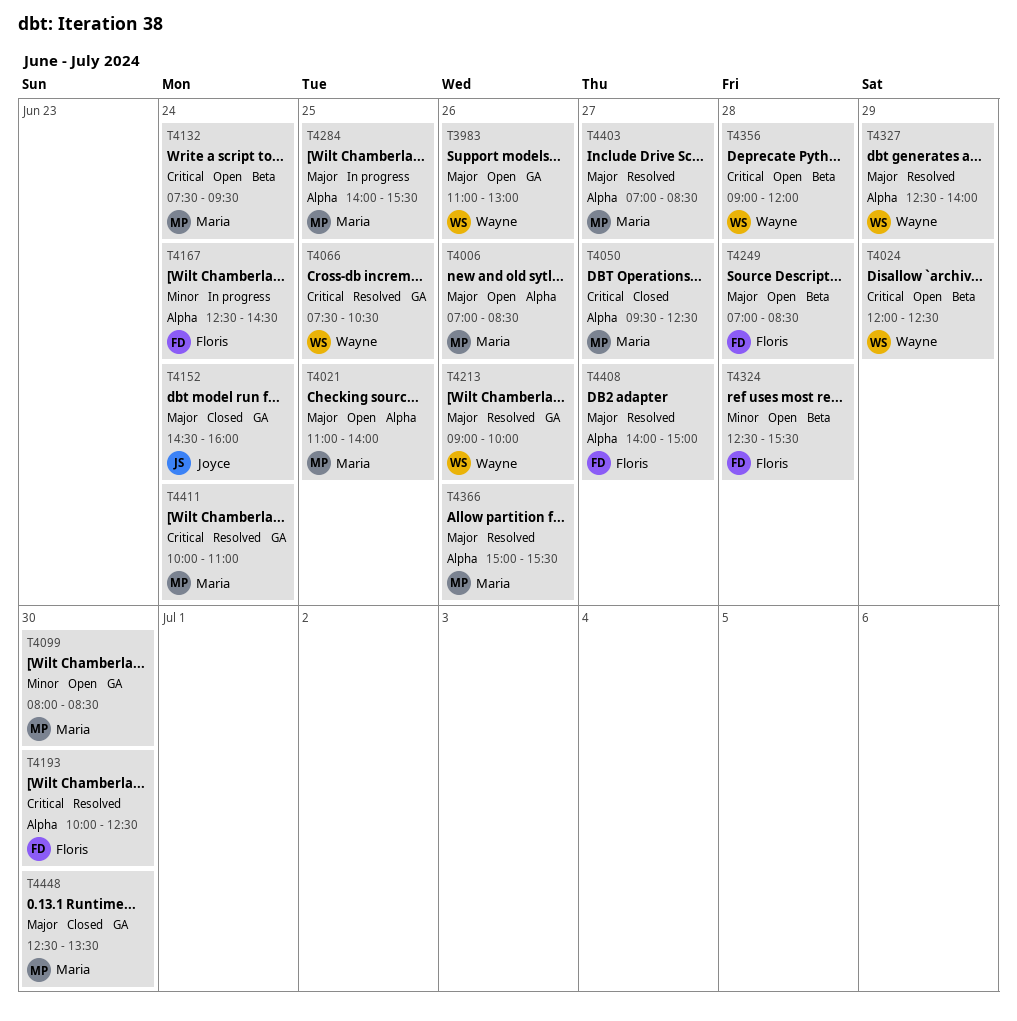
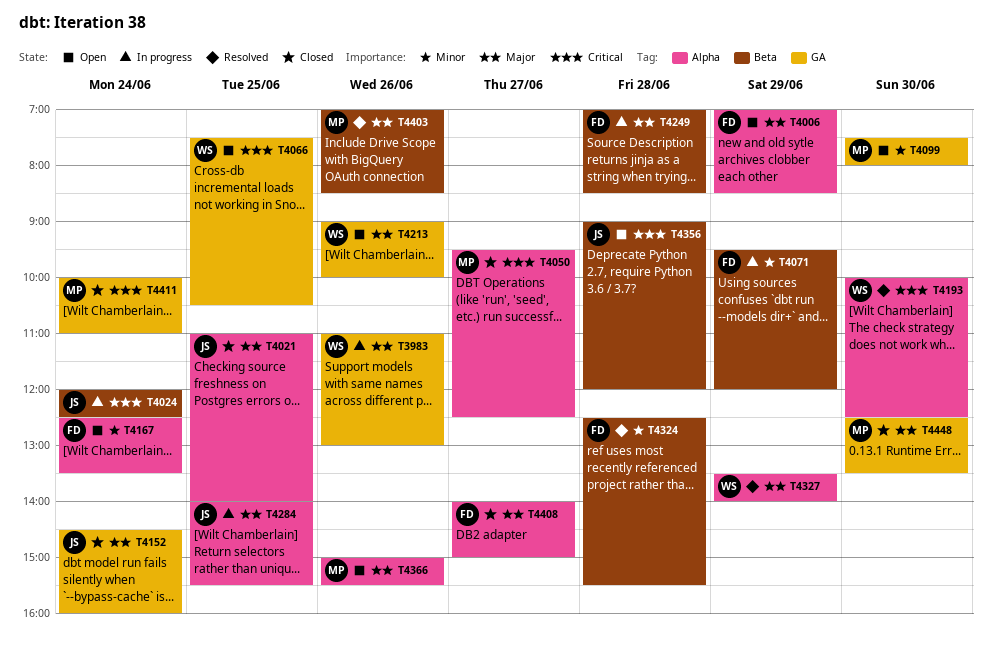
T3983, status: Open -> In progress
T4006, owner: Maria -> Floris
T4006, day: Jun 26 -> Jun 29
T4021, status: Open -> Closed
T4021, owner: Maria -> Joyce
T4024, status: Open -> In progress
T4024, owner: Wayne -> Joyce
T4024, day: Jun 29 -> Jun 24
T4066, status: Resolved -> Open
T4071: none -> present
T4099, begins: 08:00 -> 07:30
T4099, ends: 08:30 -> 08:00
T4132: present -> none
T4167, status: In progress -> Open
T4167, ends: 14:30 -> 13:30
T4193, owner: Floris -> Wayne
T4213, status: Resolved -> Open
T4249, status: Open -> In progress
T4284, owner: Maria -> Joyce
T4324, status: Open -> Resolved
T4327, begins: 12:30 -> 13:30
T4356, owner: Wayne -> Joyce
T4366, status: Resolved -> Open
T4403, label: Alpha -> Beta
T4403, day: Jun 27 -> Jun 26
T4408, status: Resolved -> Closed
T4411, status: Resolved -> Closed

